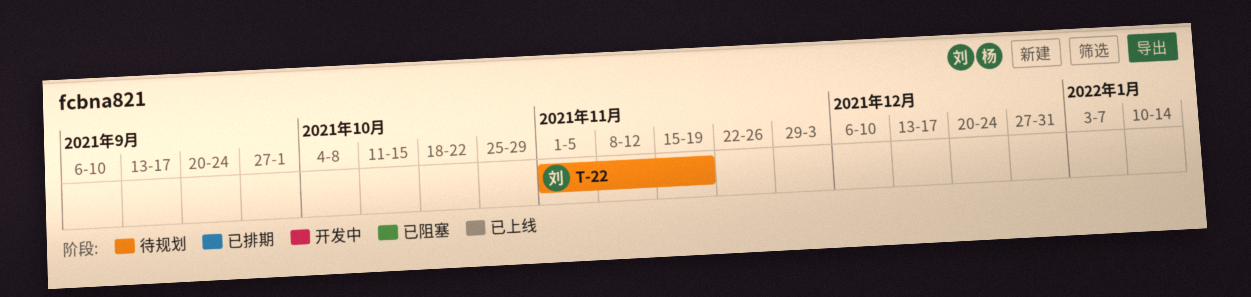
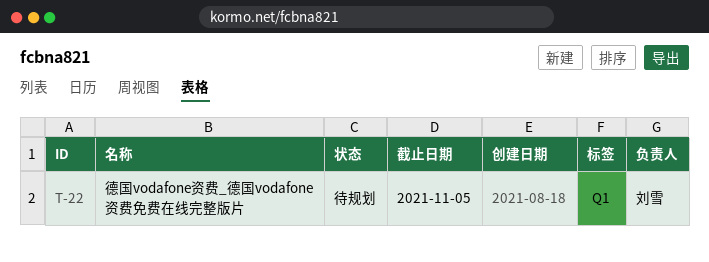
T-22, due: Nov 19 -> Nov 5

